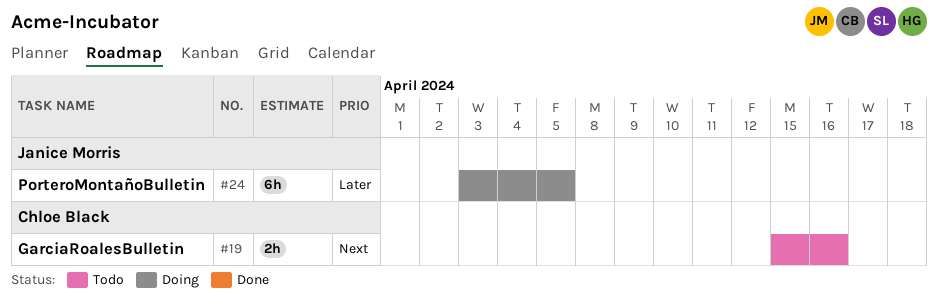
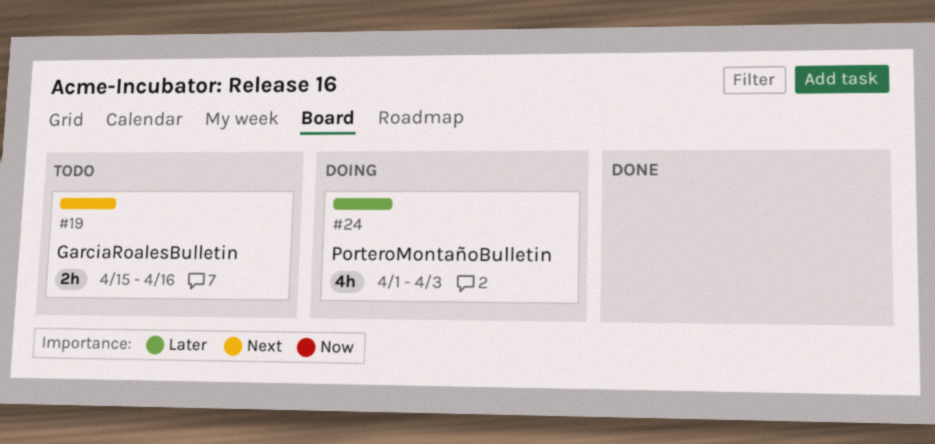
#24, estimate: 6h -> 4h
#24, start: Apr 3 -> Apr 1
#24, due: Apr 5 -> Apr 3

